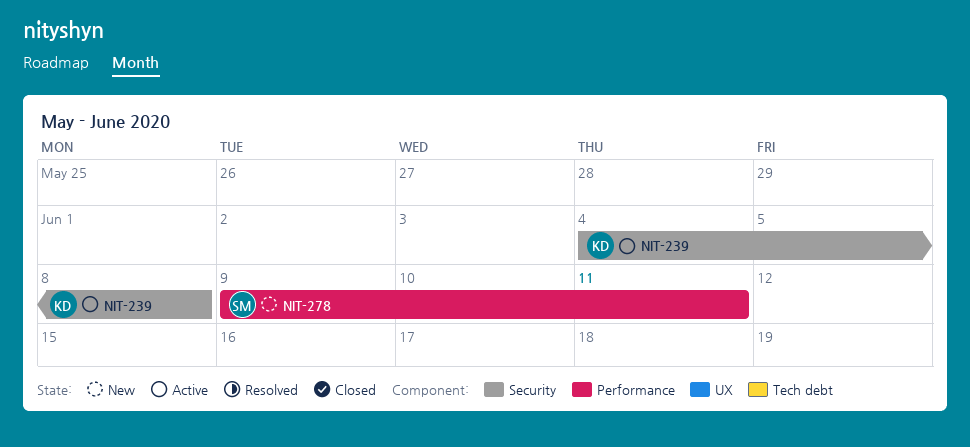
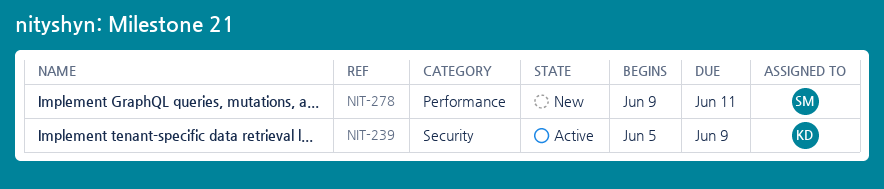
NIT-239, start: Jun 4 -> Jun 5
NIT-239, due: Jun 8 -> Jun 9

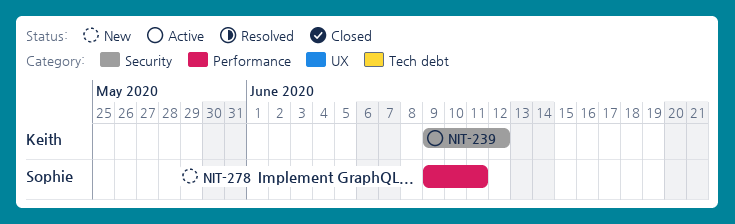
NIT-239, start: Jun 5 -> Jun 9
NIT-239, due: Jun 9 -> Jun 12

